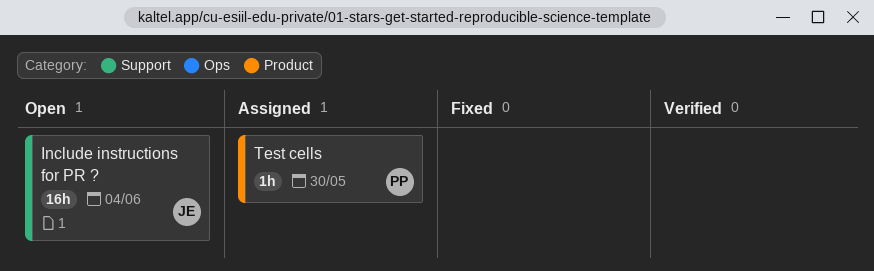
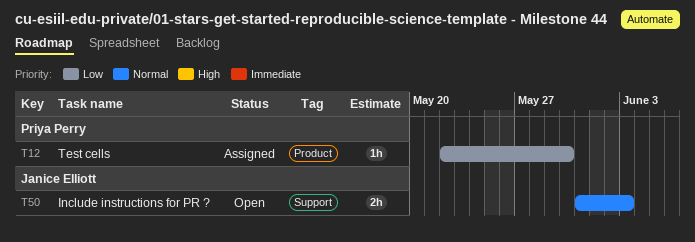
Include instructions for PR ?, estimate: 16h -> 2h
Include instructions for PR ?, due: Jun 4 -> Jun 3

